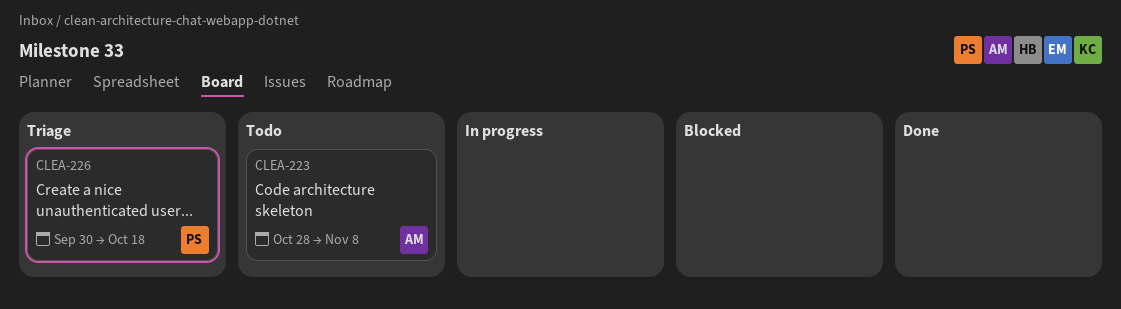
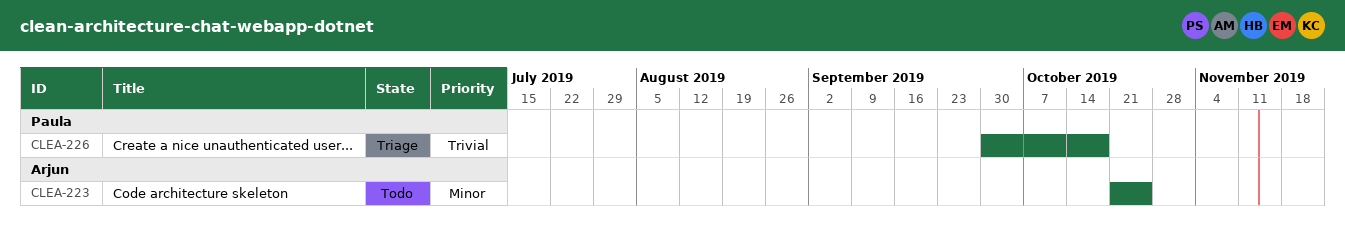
CLEA-223, start: Oct 28 -> Oct 21
CLEA-223, due: Nov 8 -> Oct 25

